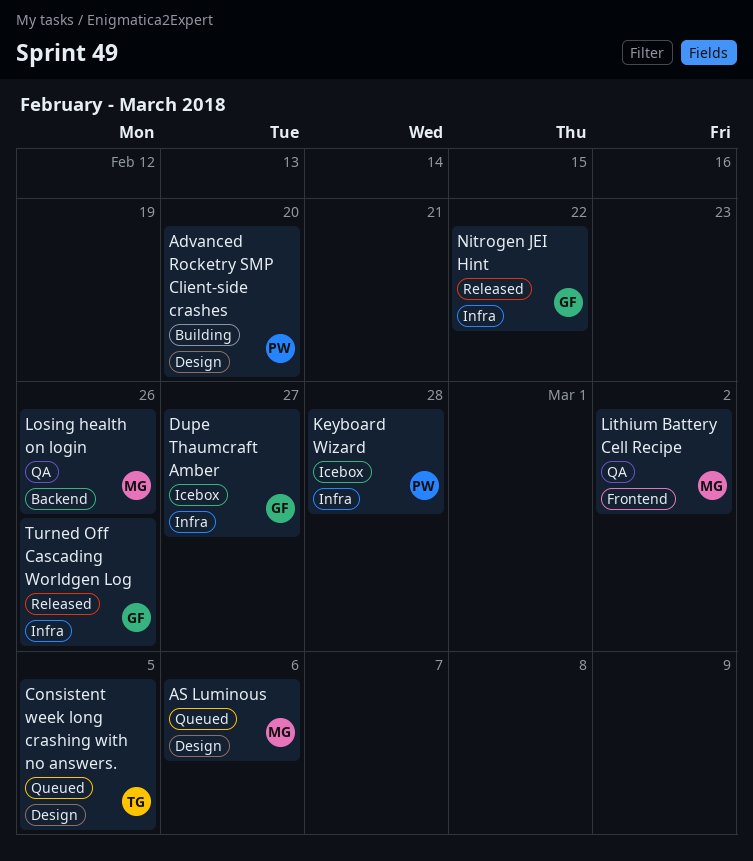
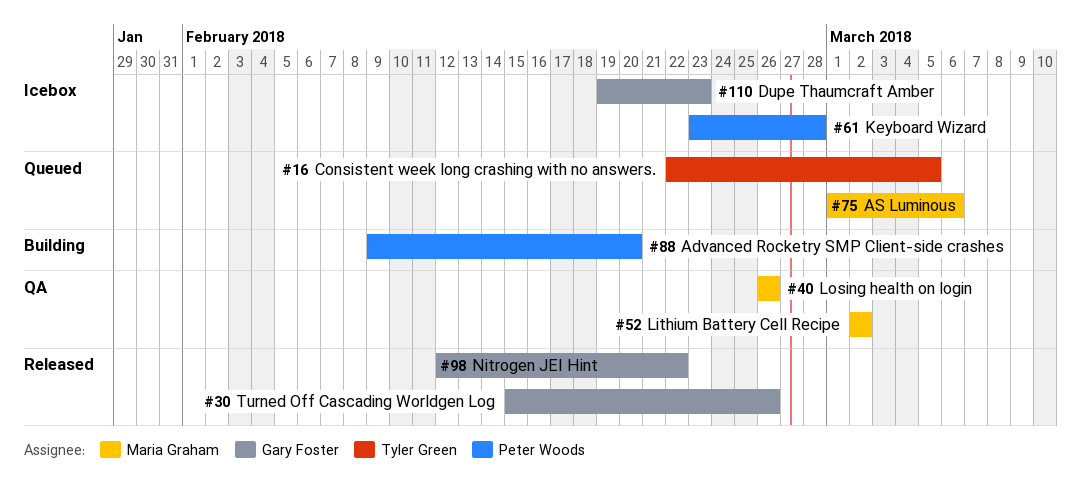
Dupe Thaumcraft Amber, due: Feb 27 -> Feb 23

